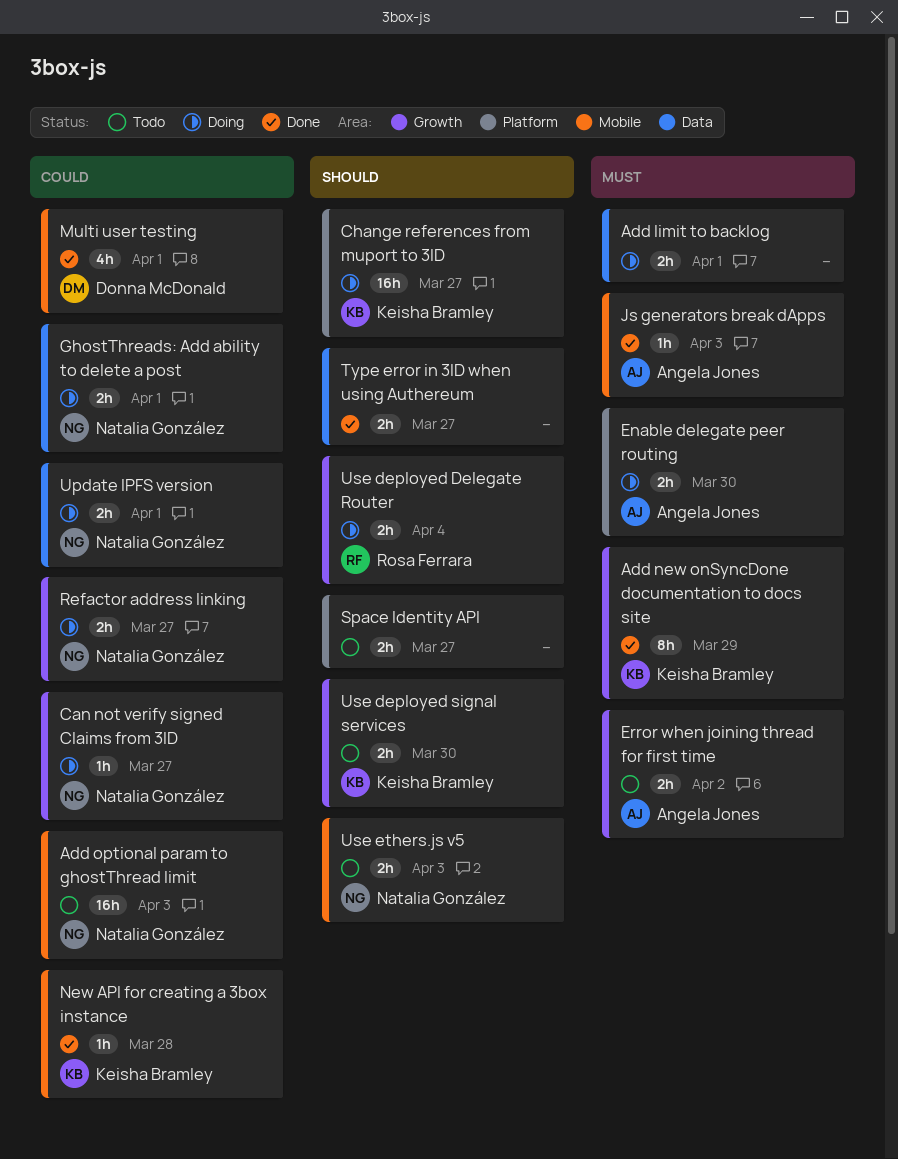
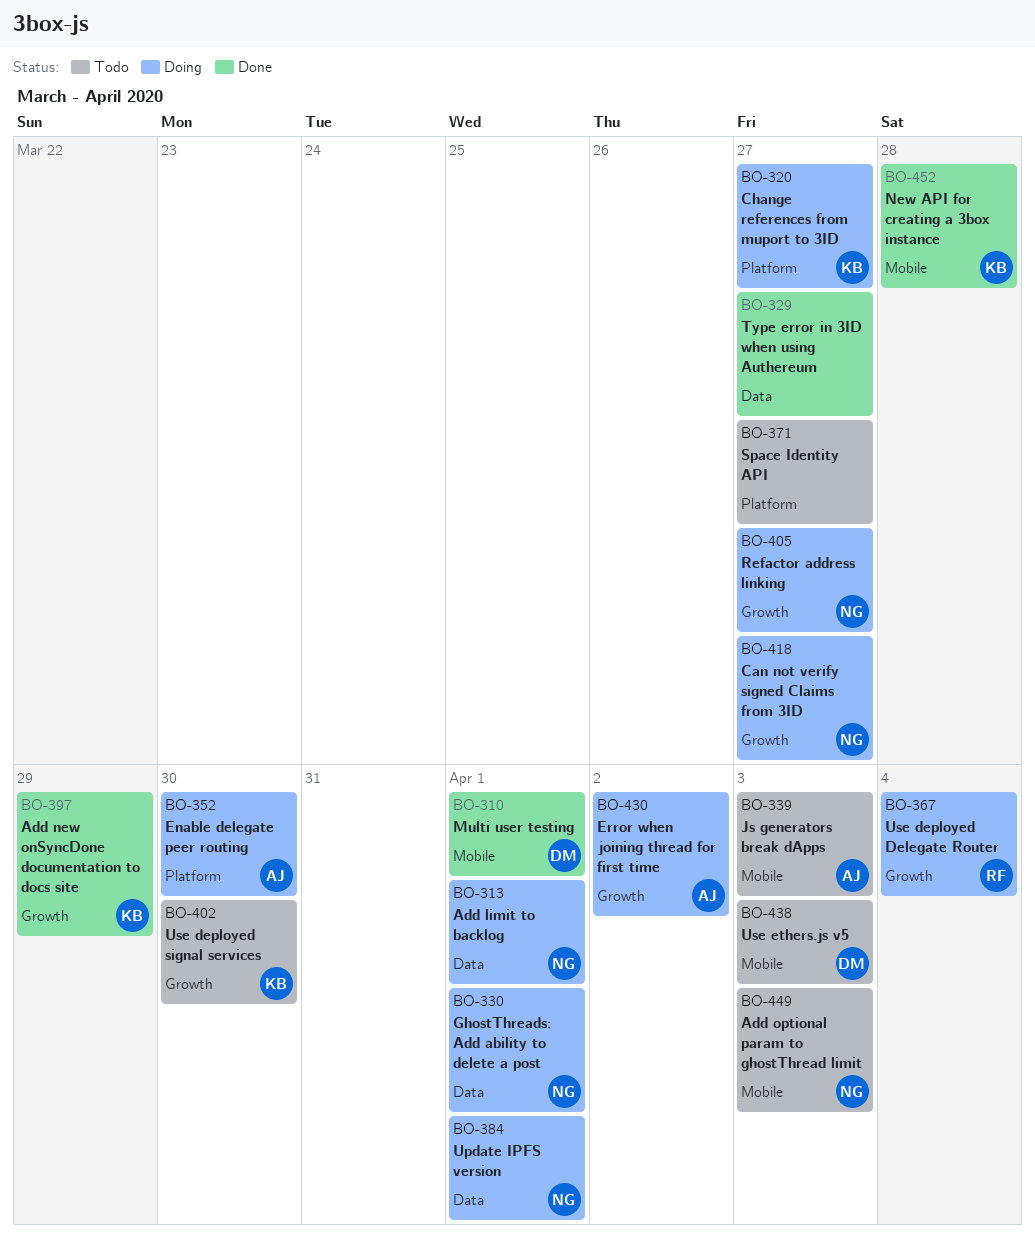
Add limit to backlog, owner: none -> Natalia González
Error when joining thread for first time, status: Todo -> Doing
Js generators break dApps, status: Done -> Todo
Use ethers.js v5, owner: Natalia González -> Donna McDonald

